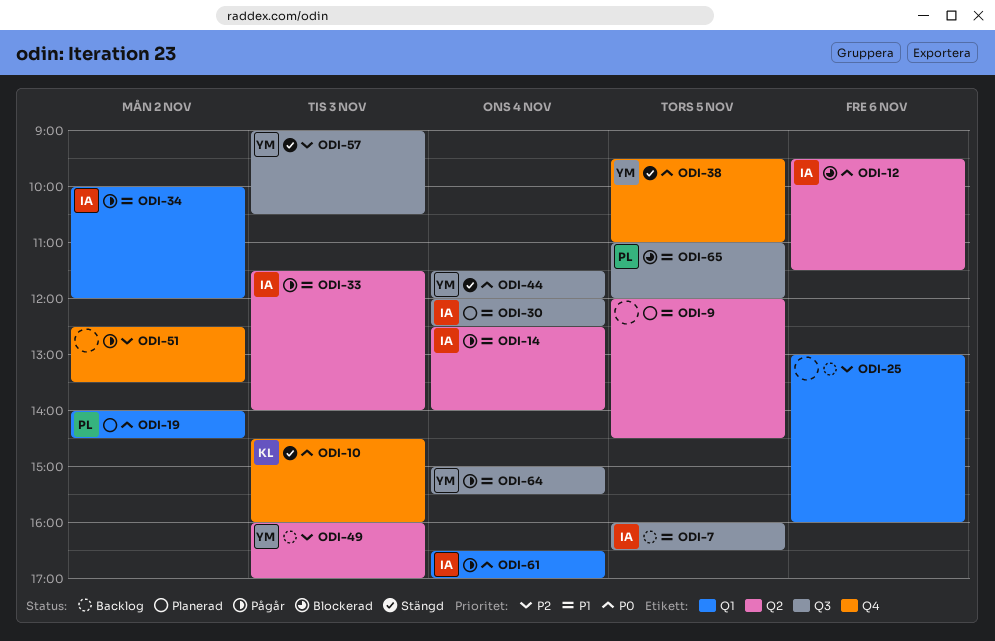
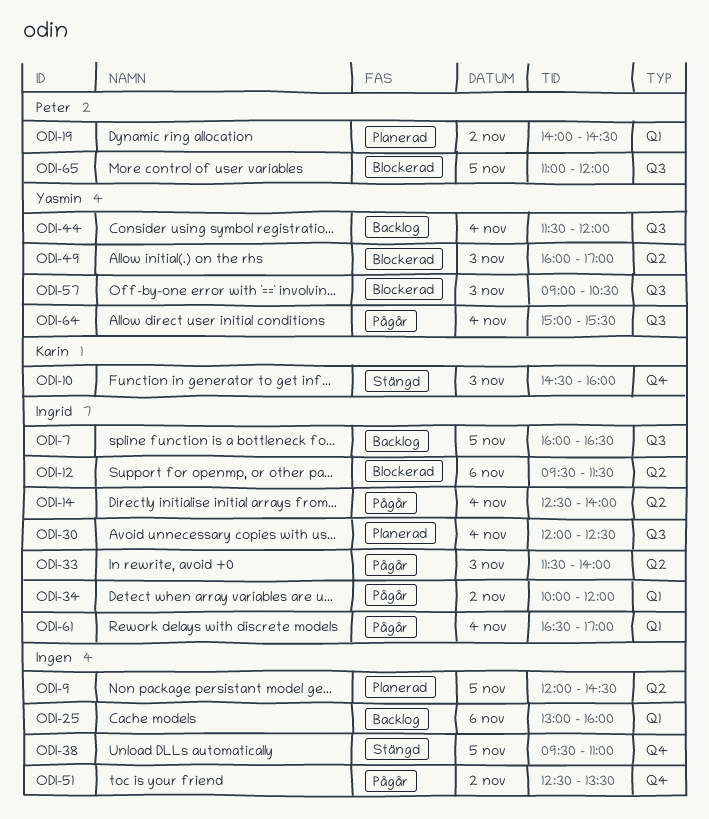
ODI-38, owner: Yasmin -> none
ODI-44, status: Stängd -> Backlog
ODI-49, status: Backlog -> Blockerad
ODI-57, status: Stängd -> Blockerad

